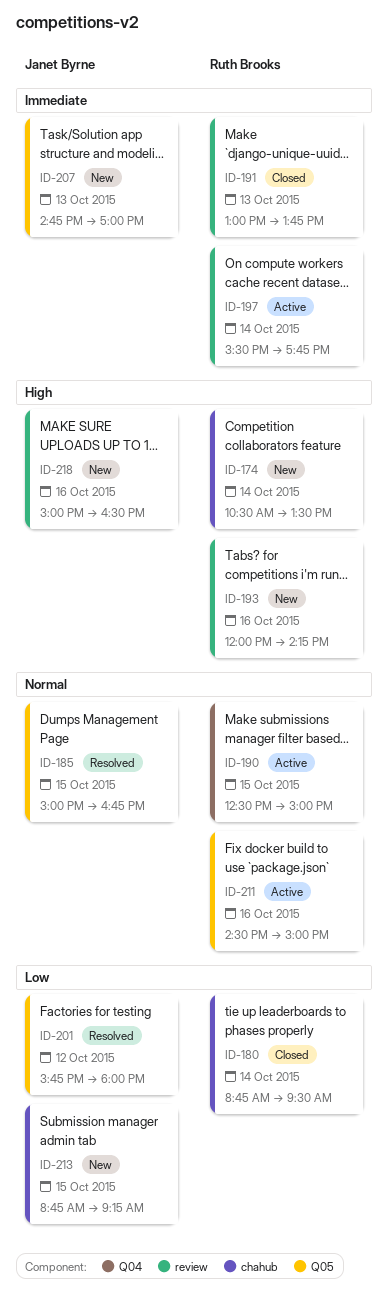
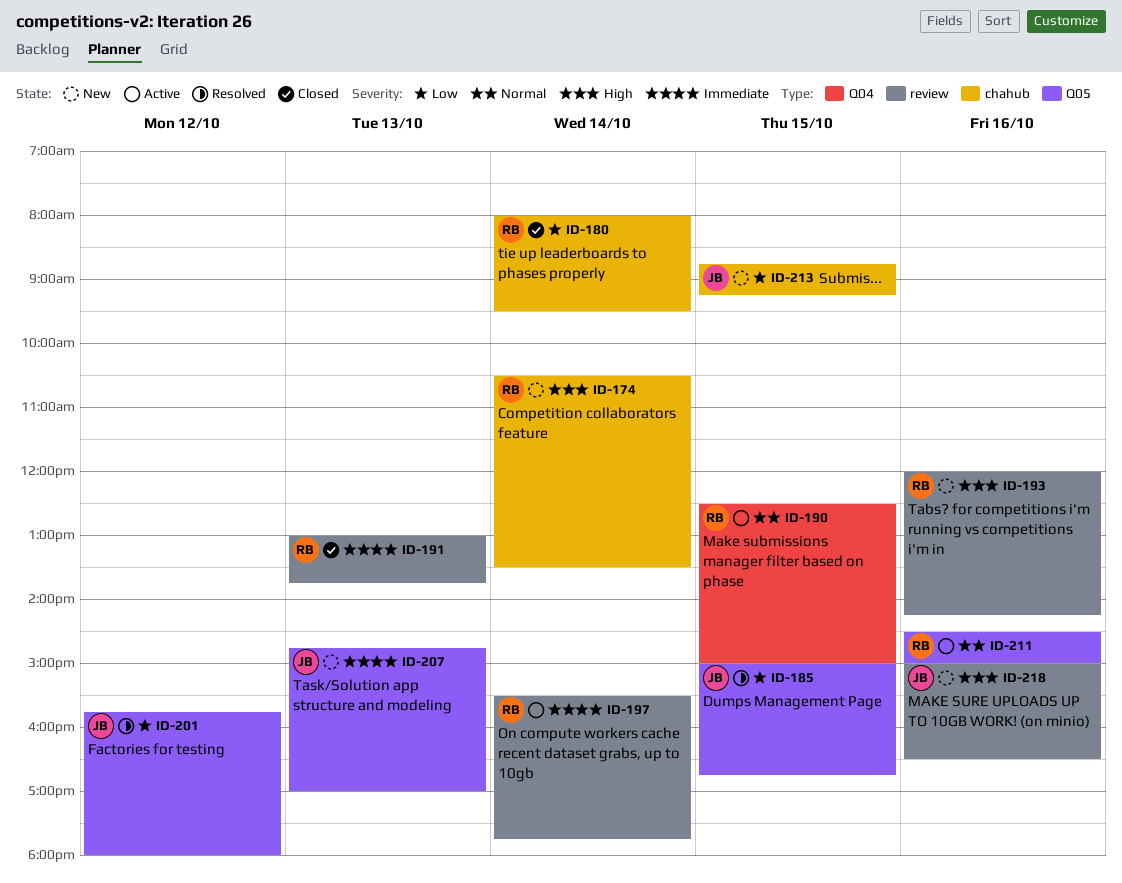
ID-180, begins: 08:45 -> 08:00
ID-185, priority: Normal -> Low

